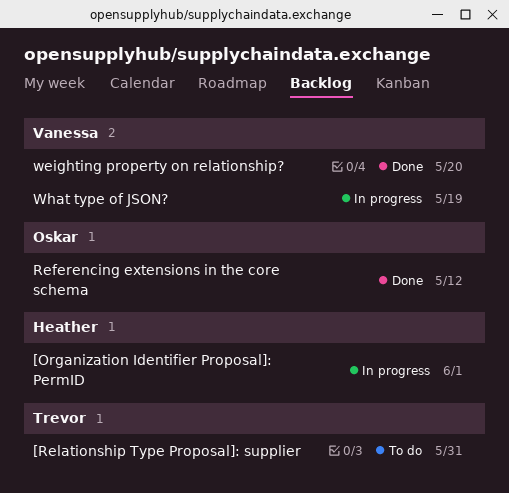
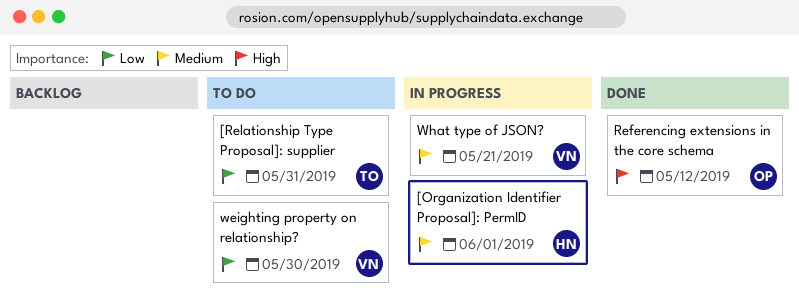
weighting property on relationship?, status: Done -> To do
weighting property on relationship?, due: May 20 -> May 30
What type of JSON?, due: May 19 -> May 21

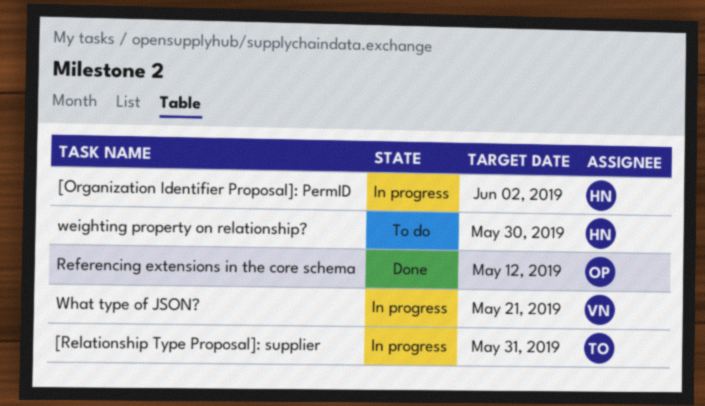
[Organization Identifier Proposal]: PermID, due: Jun 1 -> Jun 2
[Relationship Type Proposal]: supplier, status: To do -> In progress
weighting property on relationship?, owner: VN -> HN

